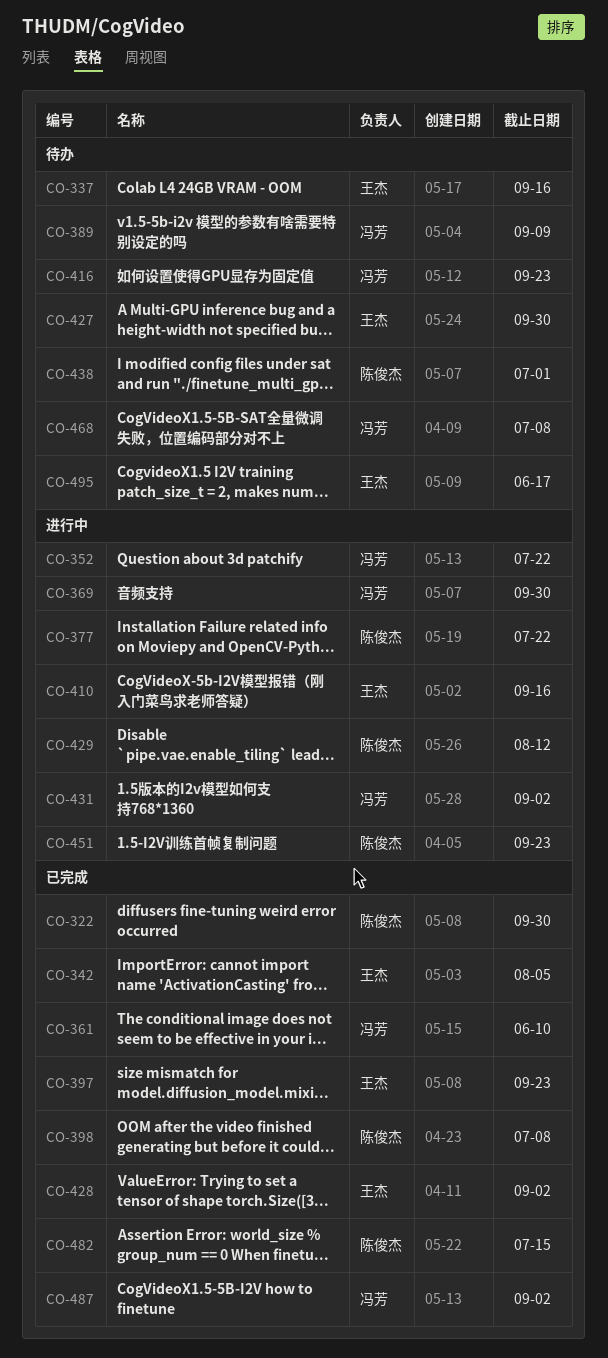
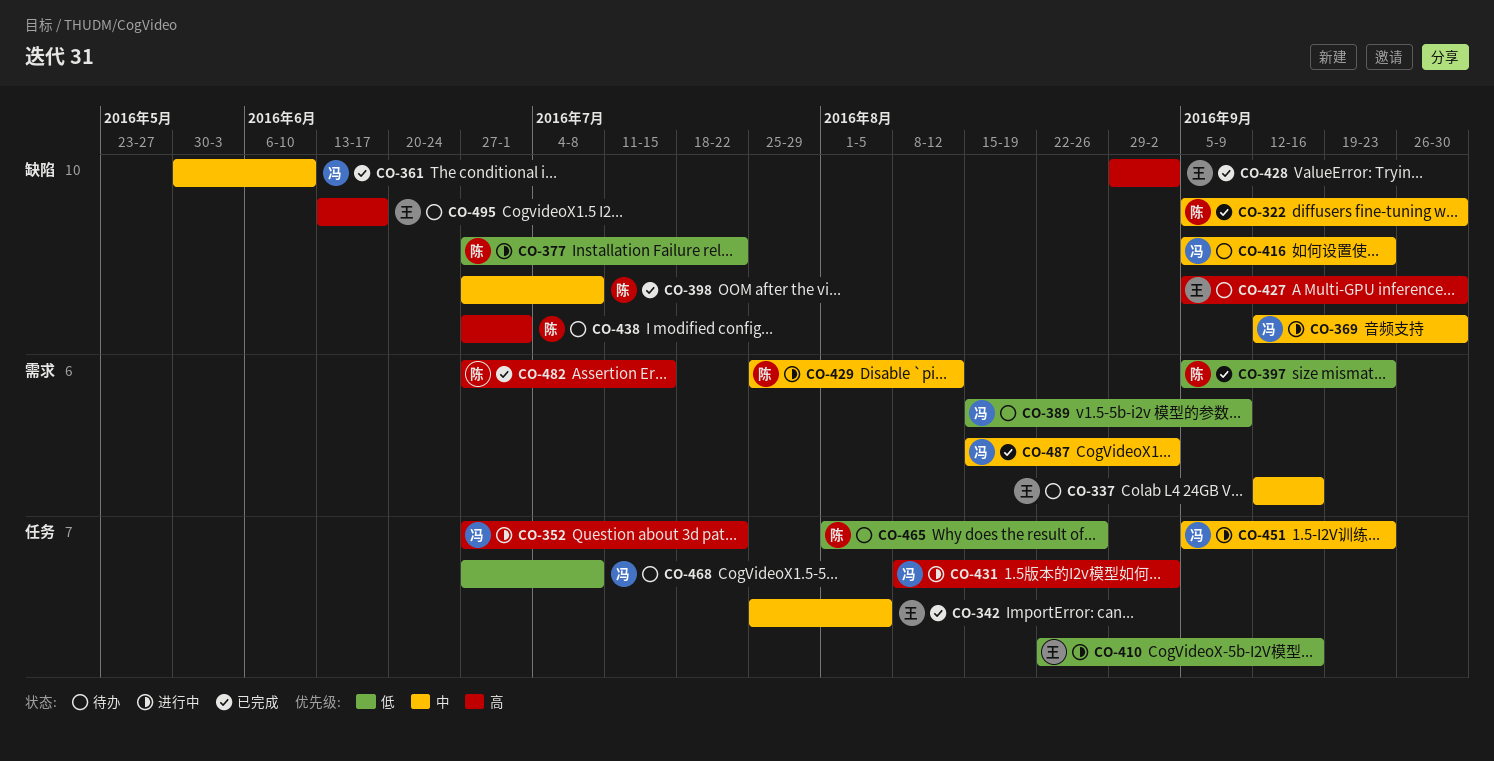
CO-397, owner: 王杰 -> 陈俊杰
CO-451, owner: 陈俊杰 -> 冯芳
CO-465: none -> present

